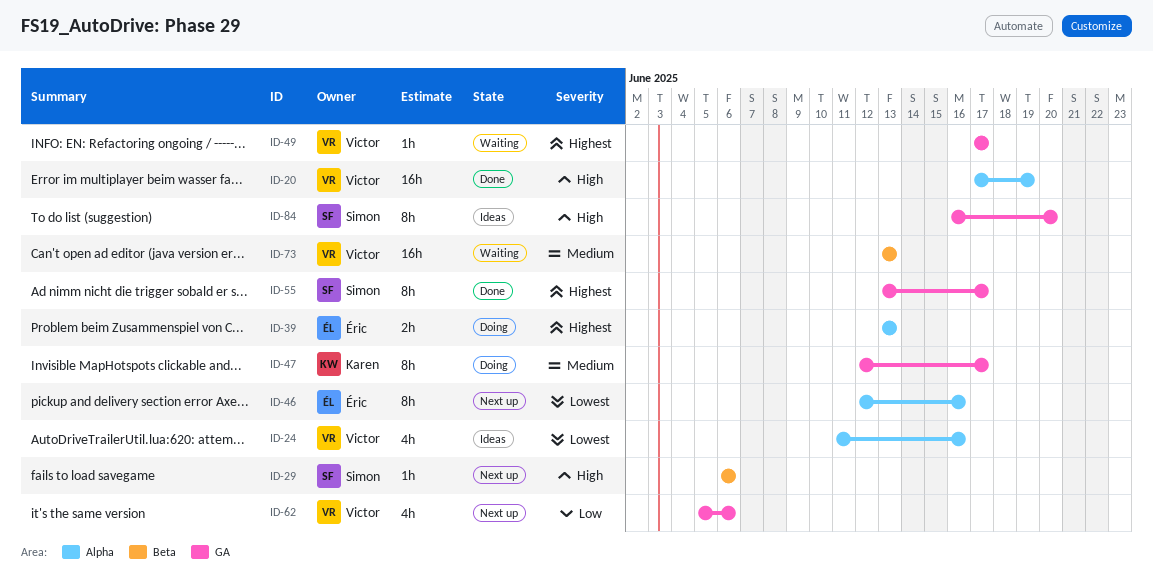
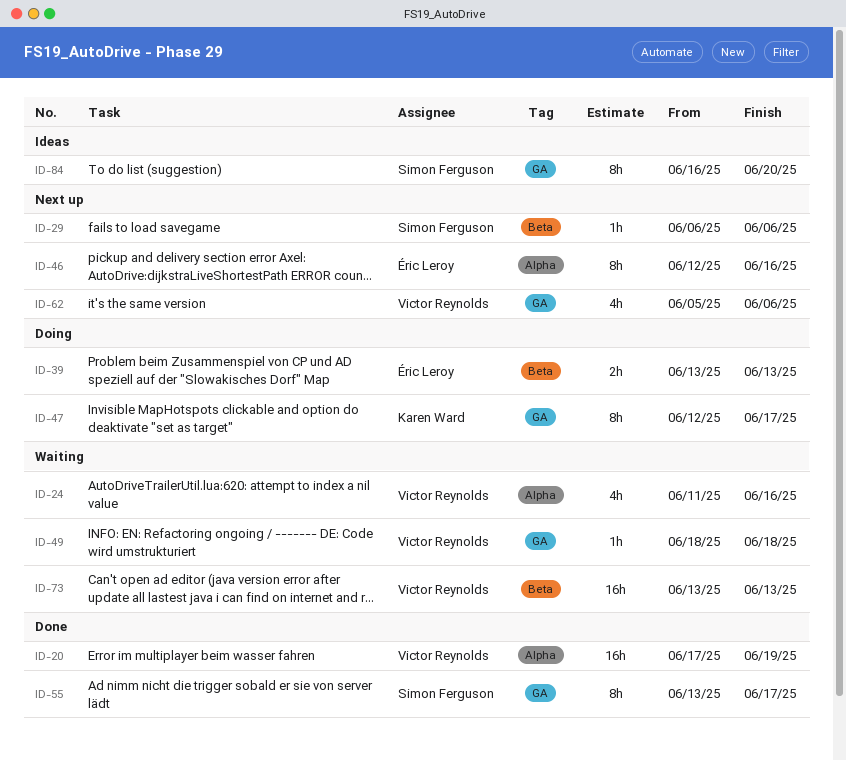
ID-24, status: Ideas -> Waiting
ID-39, label: Alpha -> Beta
ID-49, start: Jun 17 -> Jun 18
ID-49, due: Jun 17 -> Jun 18

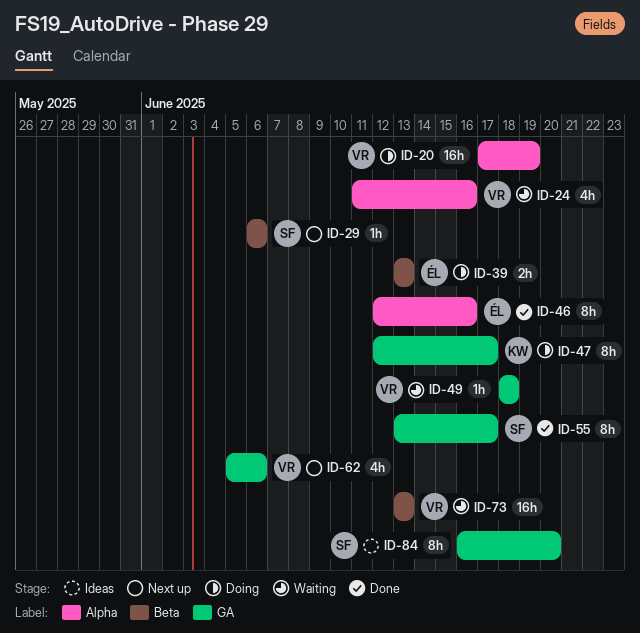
ID-20, status: Done -> Doing
ID-46, status: Next up -> Done

